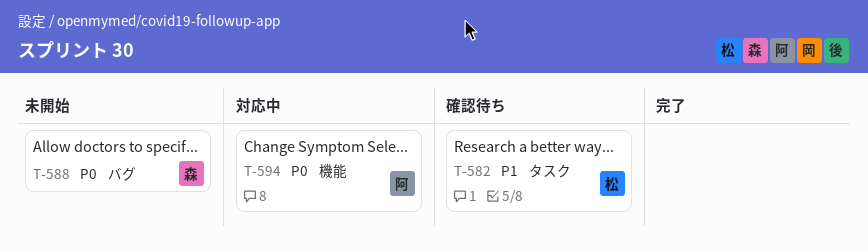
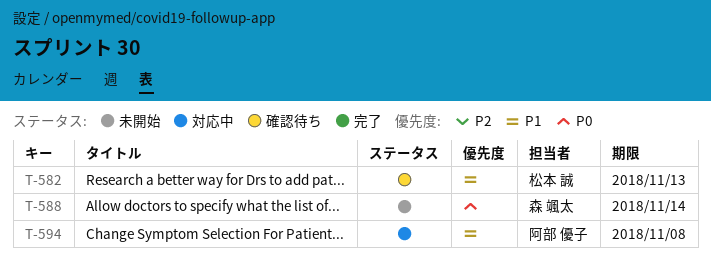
T-594, priority: P0 -> P1

